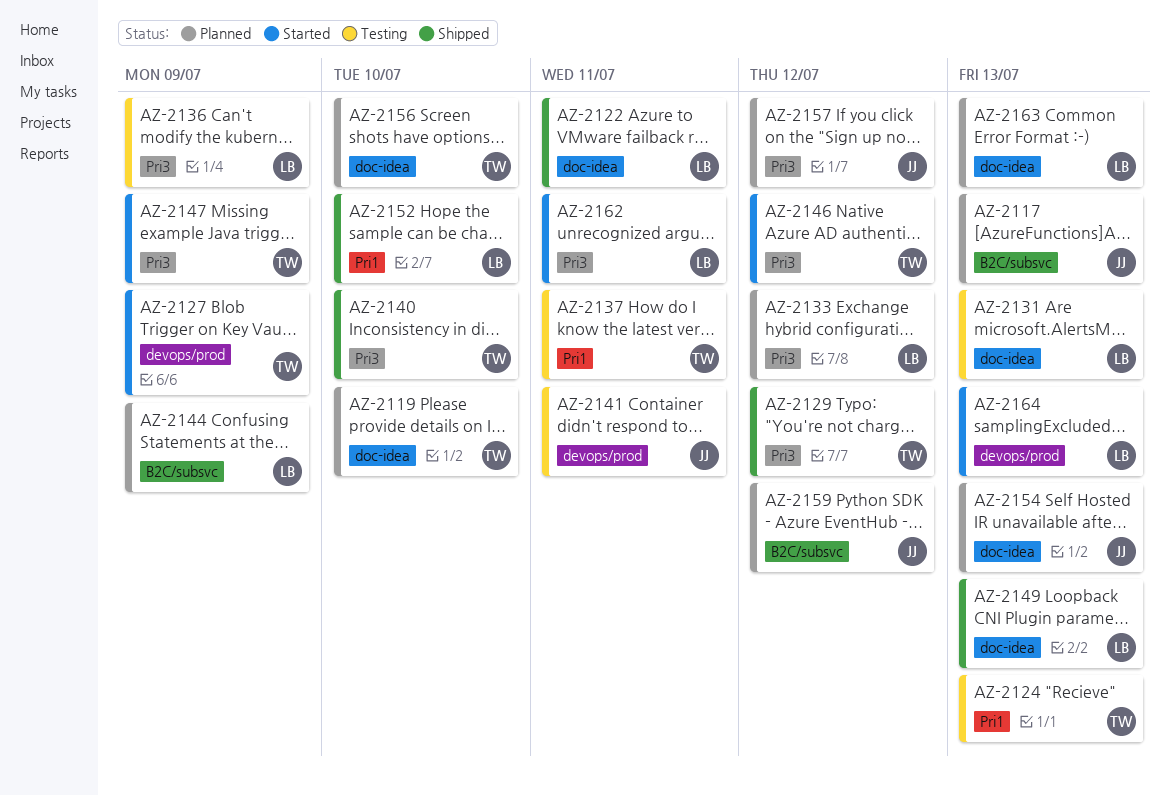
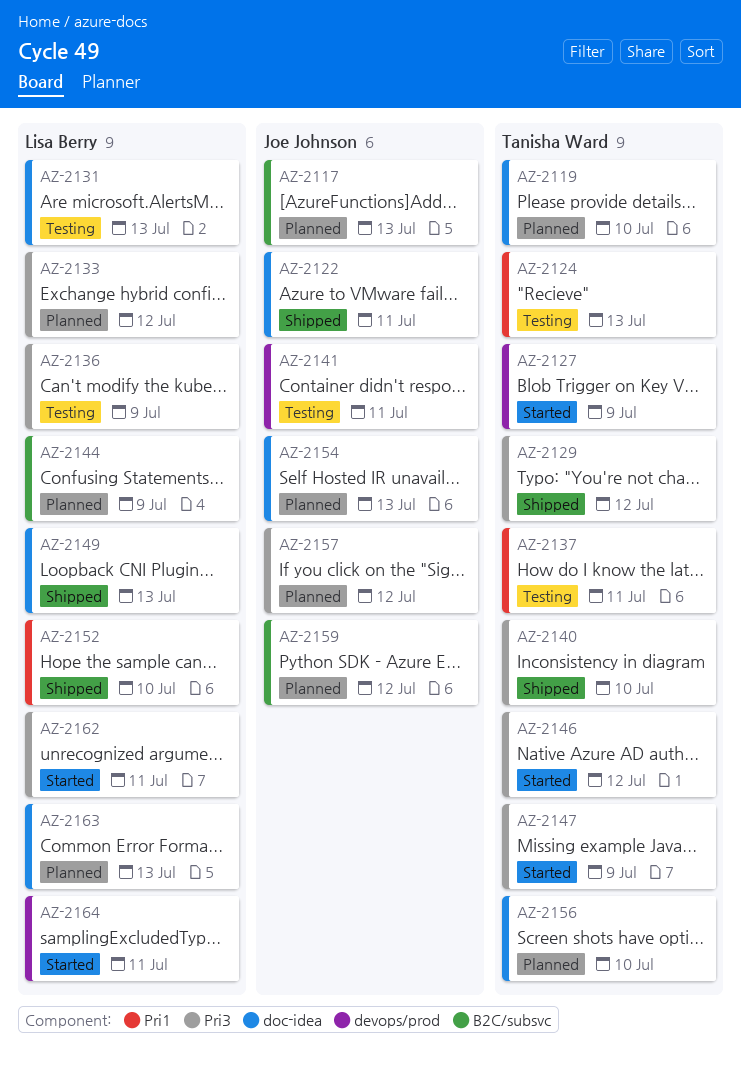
AZ-2122, owner: Lisa Berry -> Joe Johnson
AZ-2164, due: Jul 13 -> Jul 11

